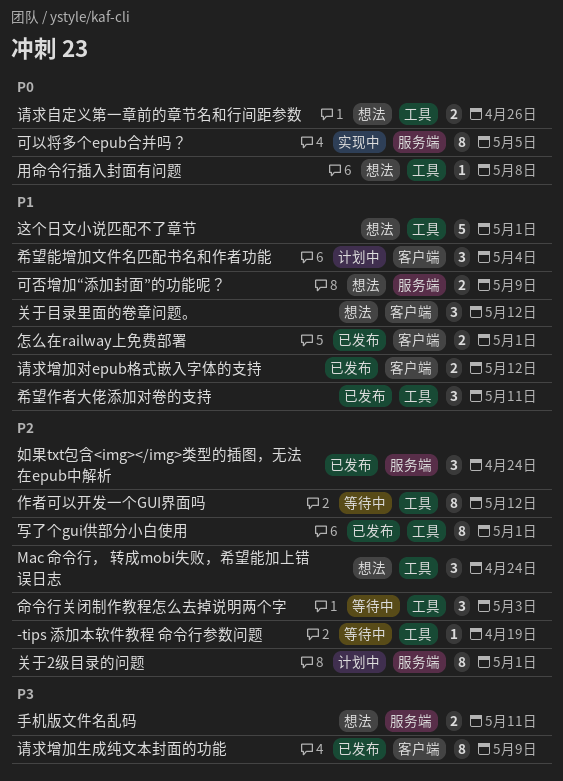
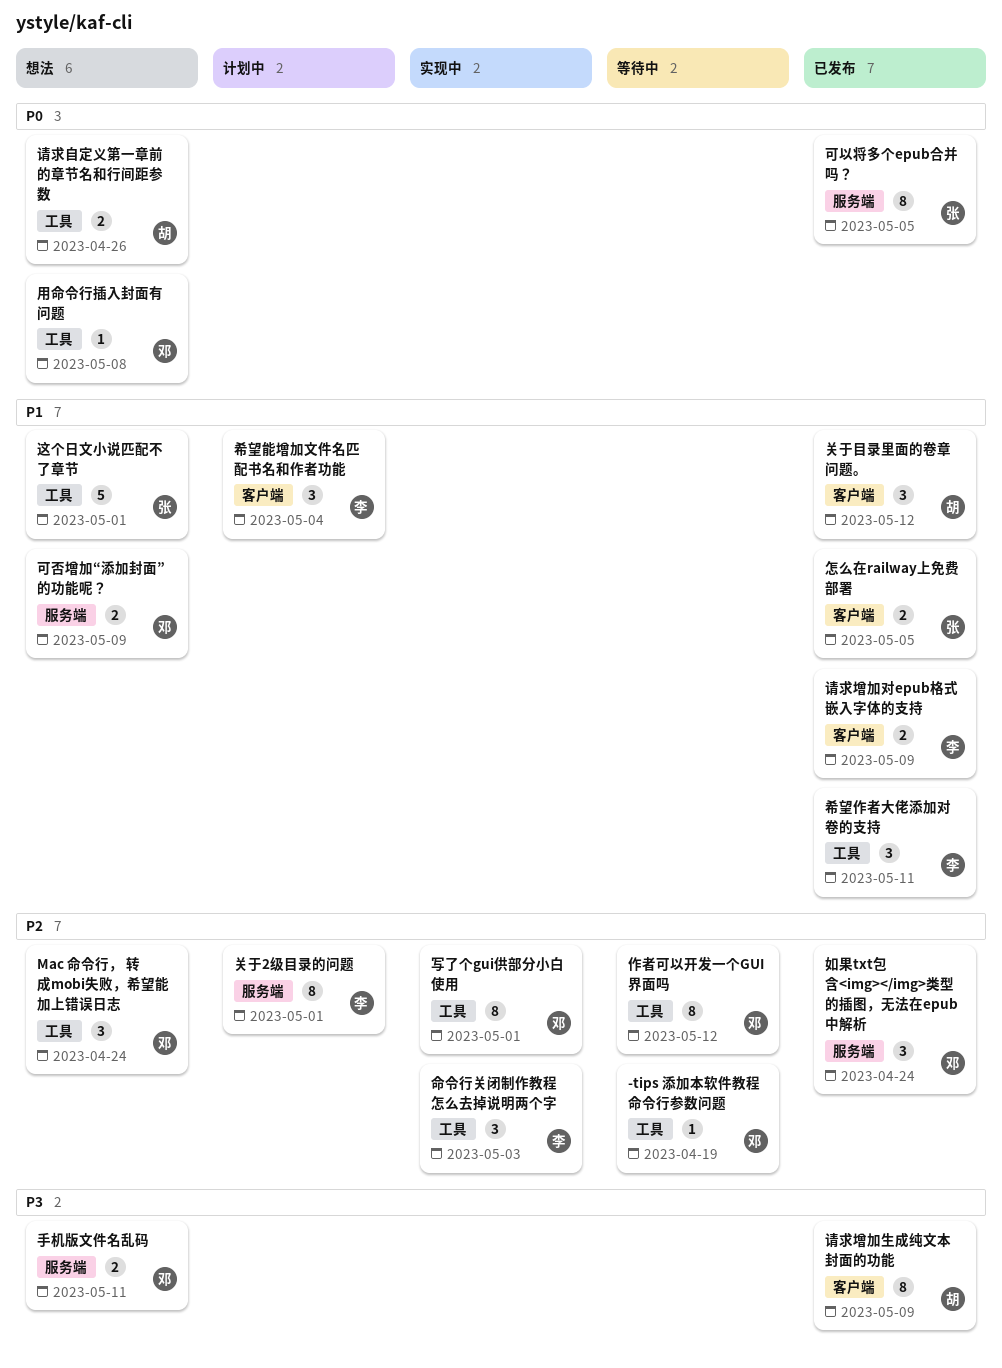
关于目录里面的卷章问题。, status: 想法 -> 已发布
写了个gui供部分小白使用, status: 已发布 -> 实现中
可以将多个epub合并吗？, status: 实现中 -> 已发布
命令行关闭制作教程怎么去掉说明两个字, status: 等待中 -> 实现中
怎么在railway上免费部署, due: May 1 -> May 5
请求增加对epub格式嵌入字体的支持, due: May 12 -> May 9

